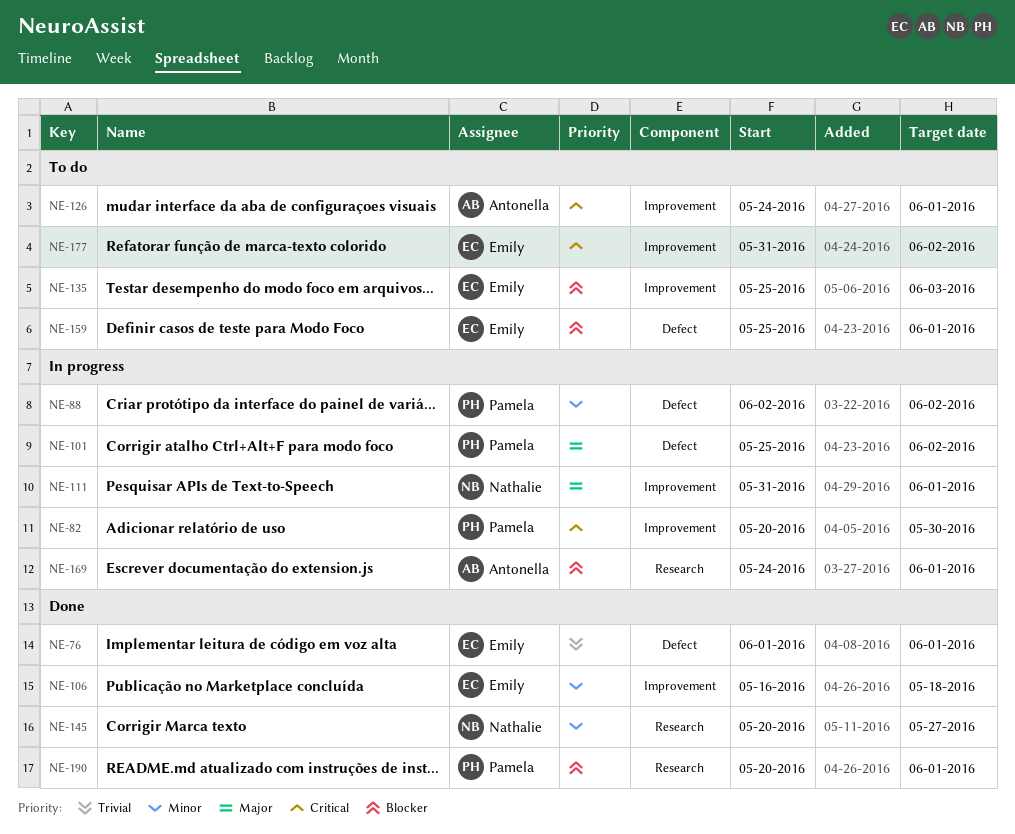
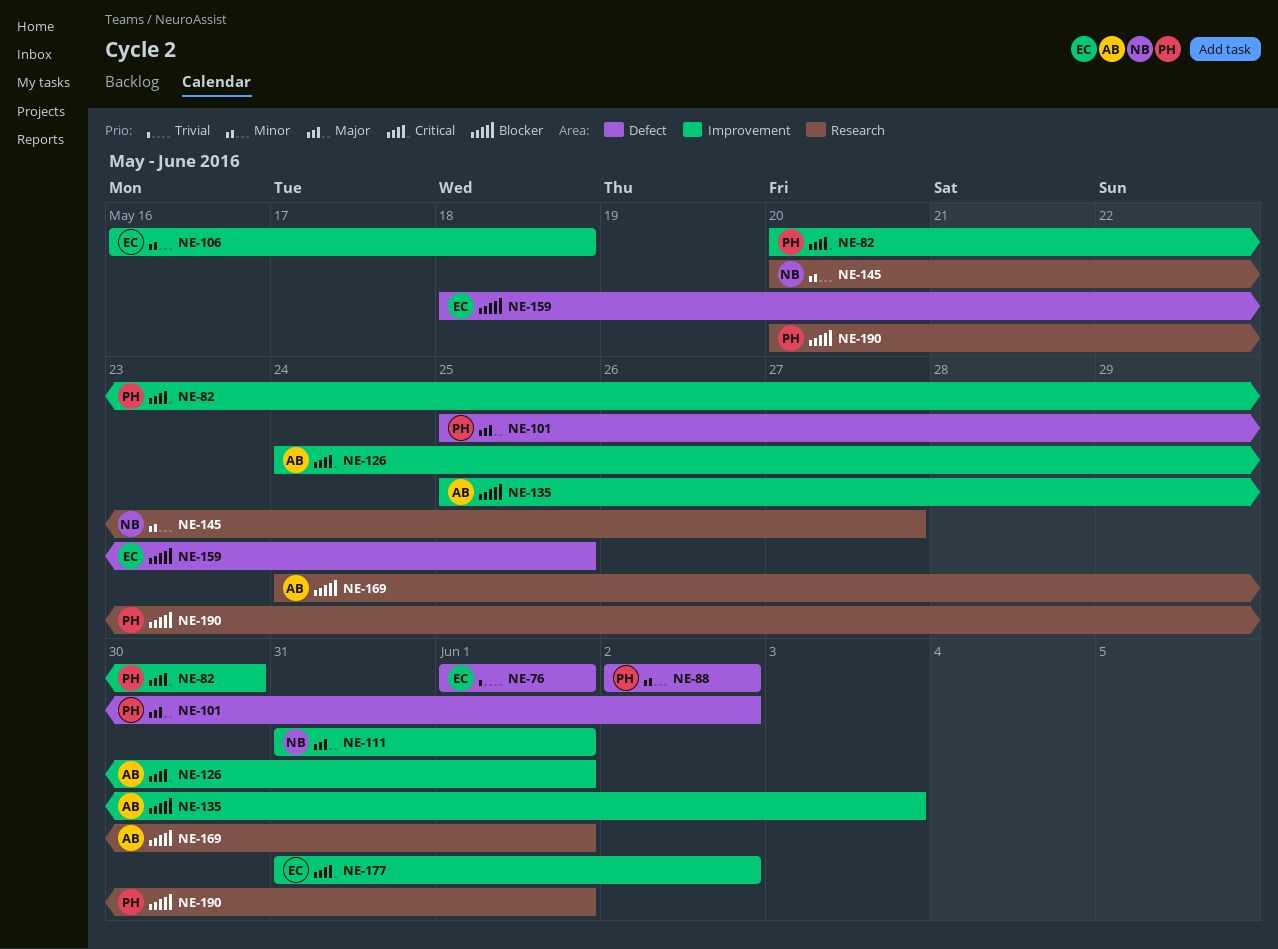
NE-135, owner: Emily -> Antonella
NE-159, start: May 25 -> May 18
NE-159, due: Jun 1 -> May 25

